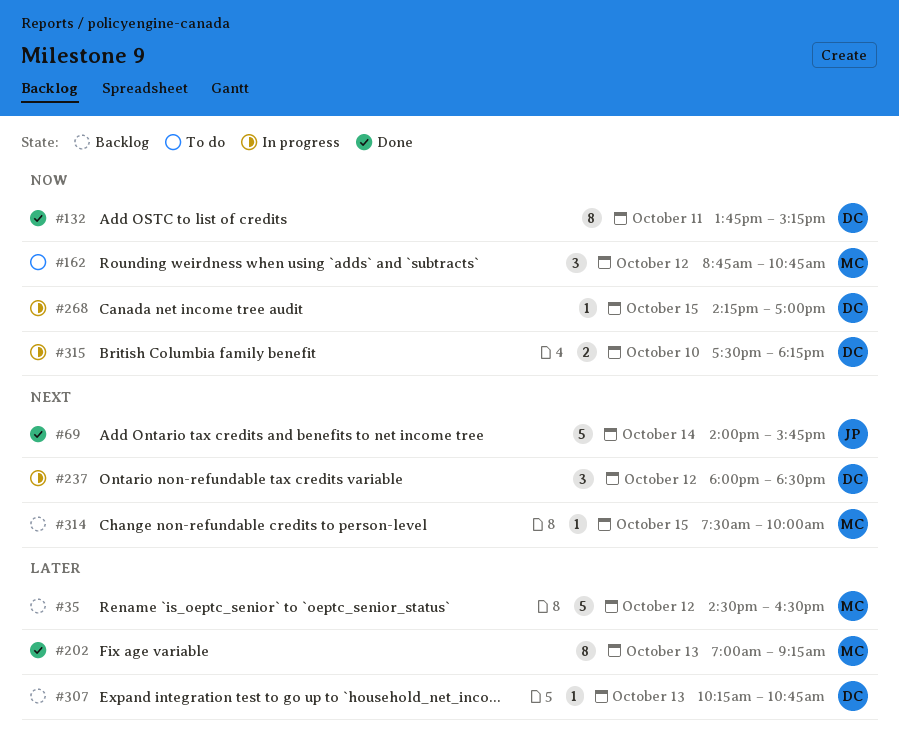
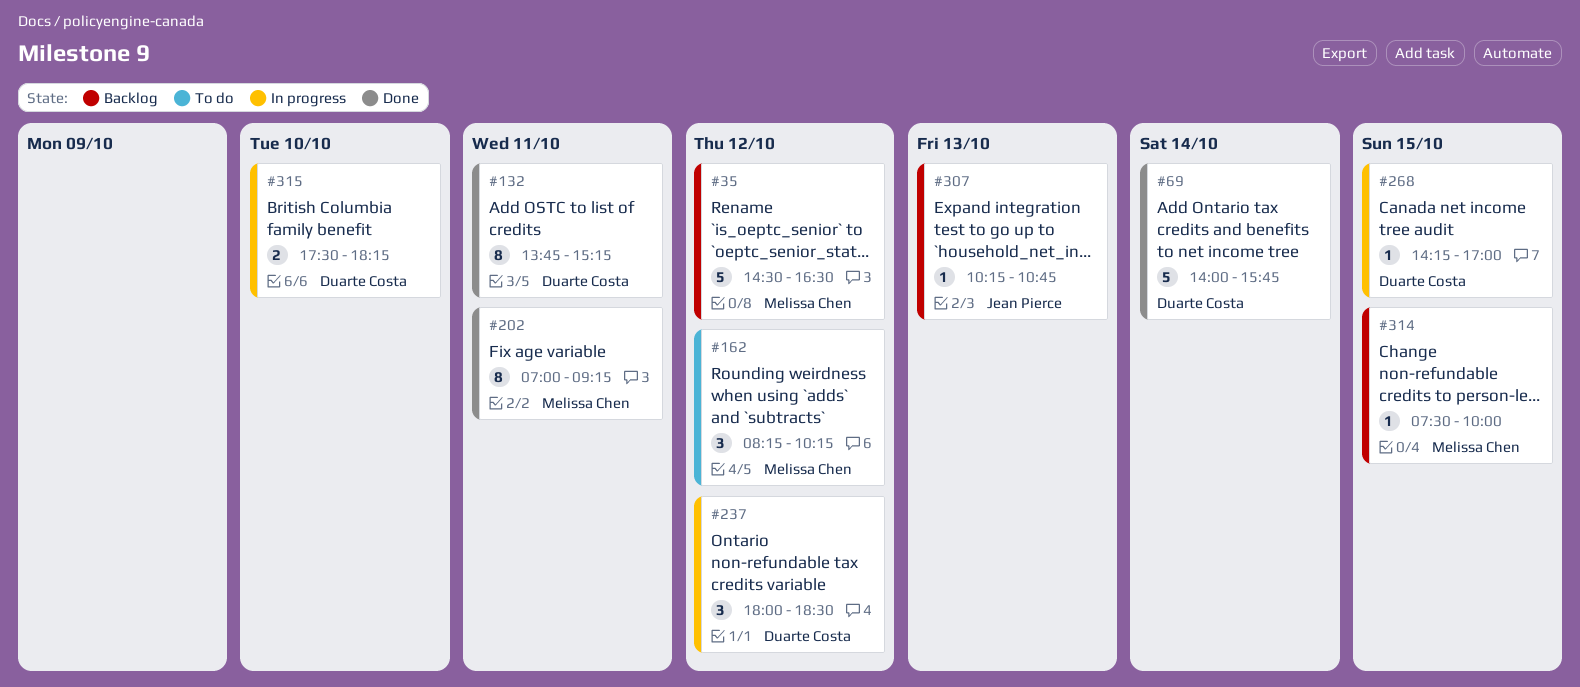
#69, owner: Jean Pierce -> Duarte Costa
#162, begins: 08:45 -> 08:15
#162, ends: 10:45 -> 10:15
#202, day: Oct 13 -> Oct 11
#307, owner: Duarte Costa -> Jean Pierce

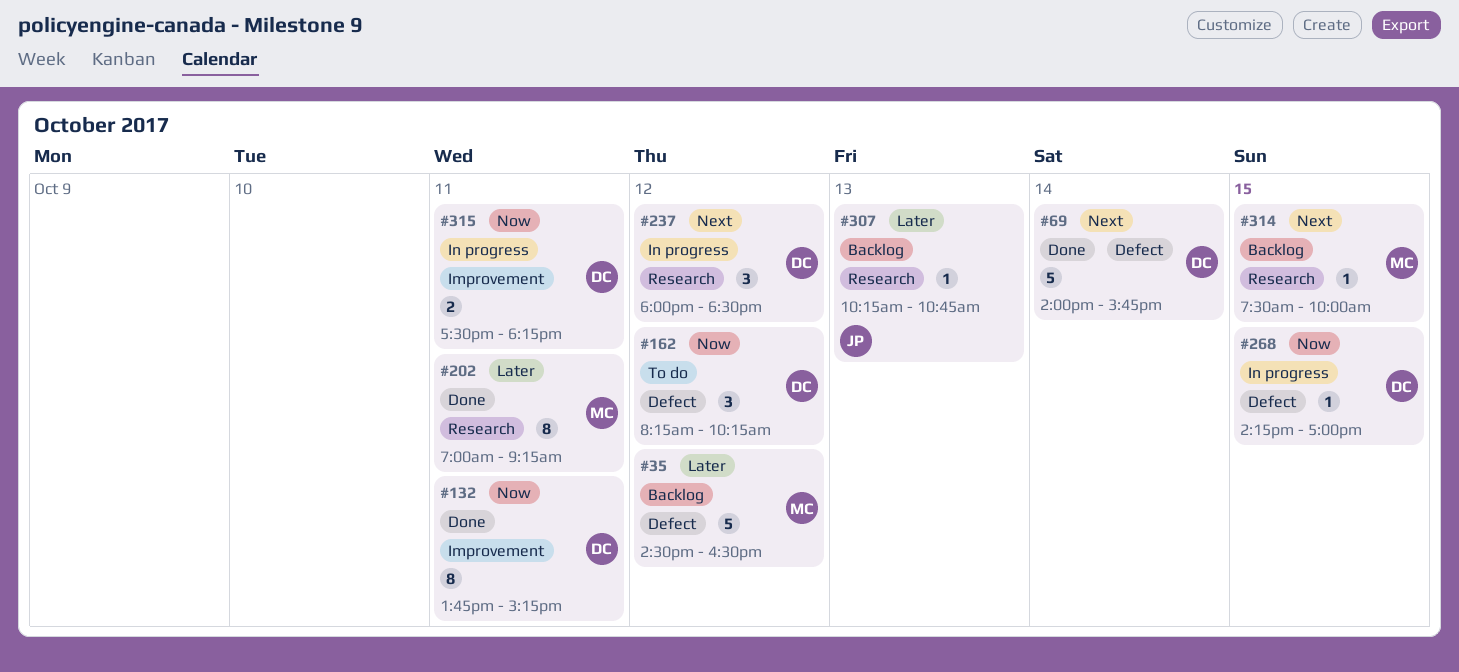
#162, owner: Melissa Chen -> Duarte Costa
#315, day: Oct 10 -> Oct 11

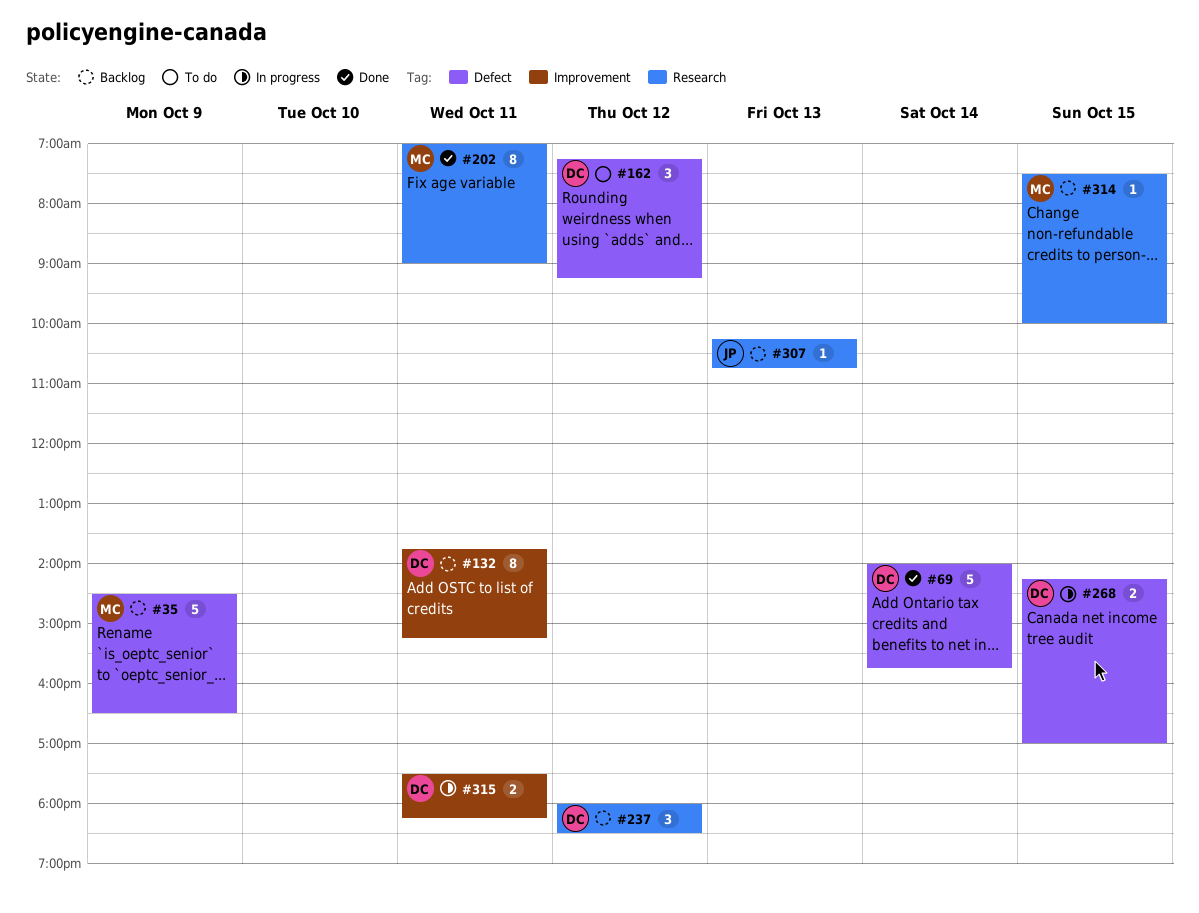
#35, day: Oct 12 -> Oct 9
#132, status: Done -> Backlog
#162, begins: 08:15 -> 07:15
#162, ends: 10:15 -> 09:15
#202, ends: 09:15 -> 09:00
#237, status: In progress -> Backlog
#268, estimate: 1 -> 2

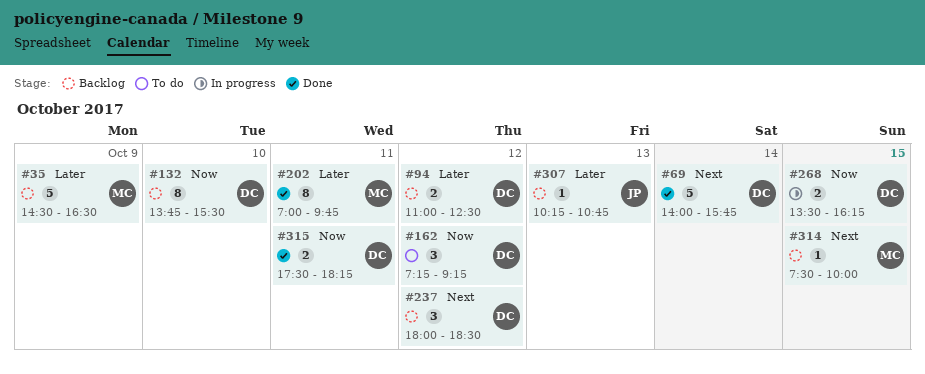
#94: none -> present
#132, day: Oct 11 -> Oct 10
#132, ends: 15:15 -> 15:30
#202, ends: 09:00 -> 09:45
#268, begins: 14:15 -> 13:30
#268, ends: 17:00 -> 16:15
#315, status: In progress -> Done

